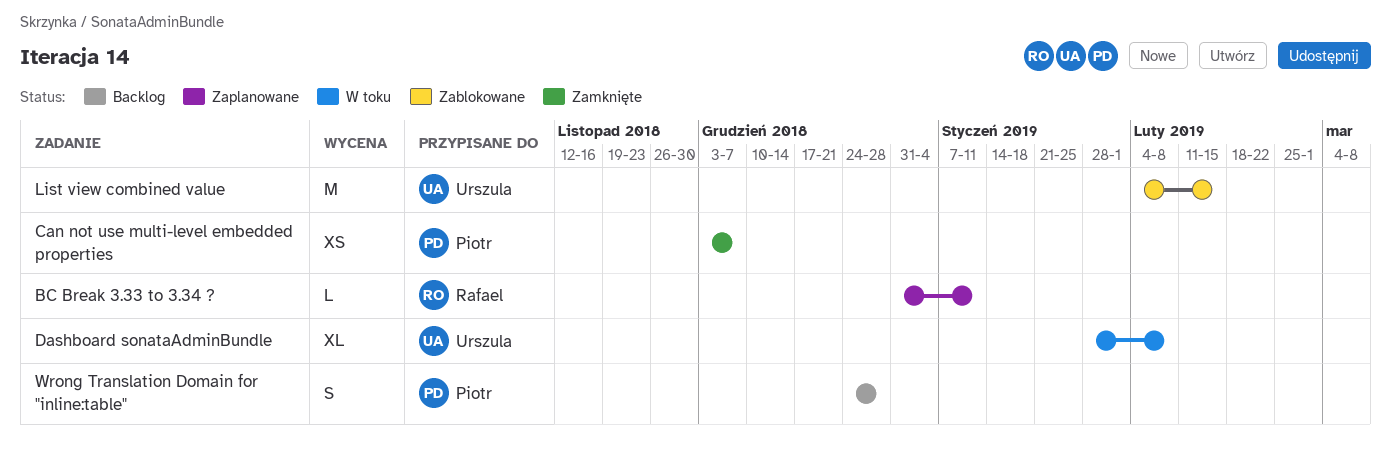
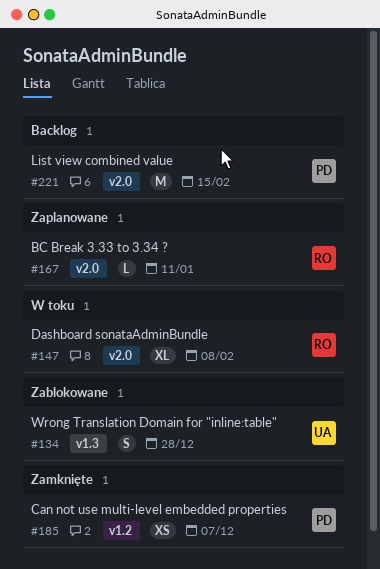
Dashboard sonataAdminBundle, owner: Urszula -> Rafael
List view combined value, status: Zablokowane -> Backlog
List view combined value, owner: Urszula -> Piotr
Wrong Translation Domain for "inline:table", status: Backlog -> Zablokowane
Wrong Translation Domain for "inline:table", owner: Piotr -> Urszula

